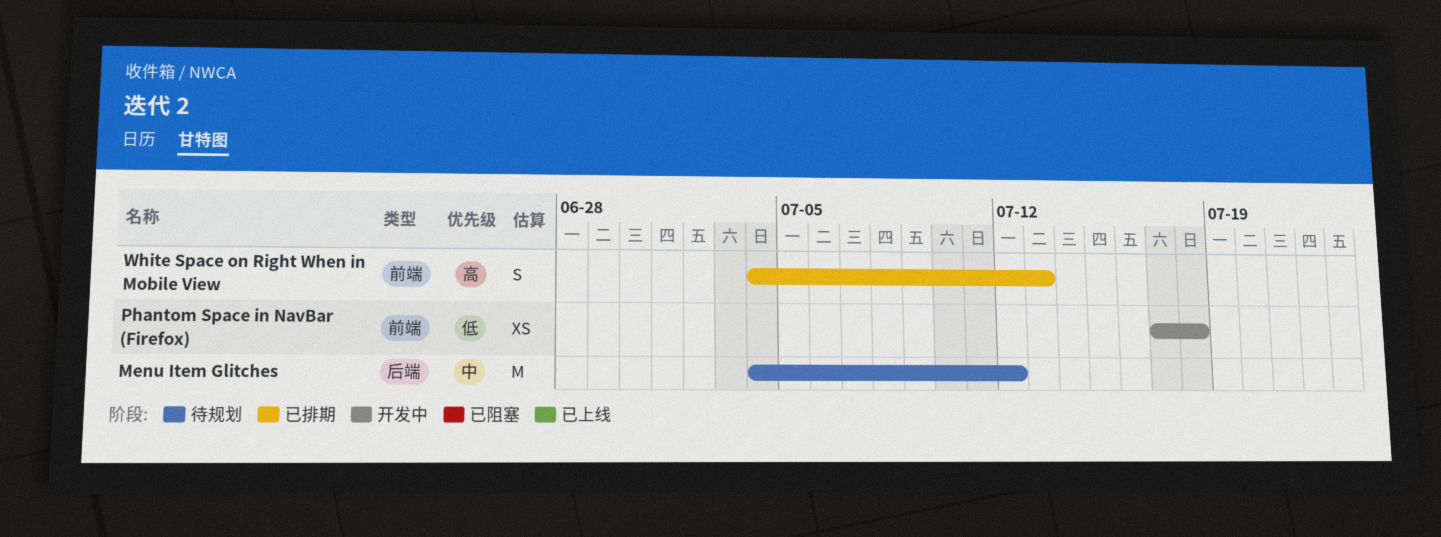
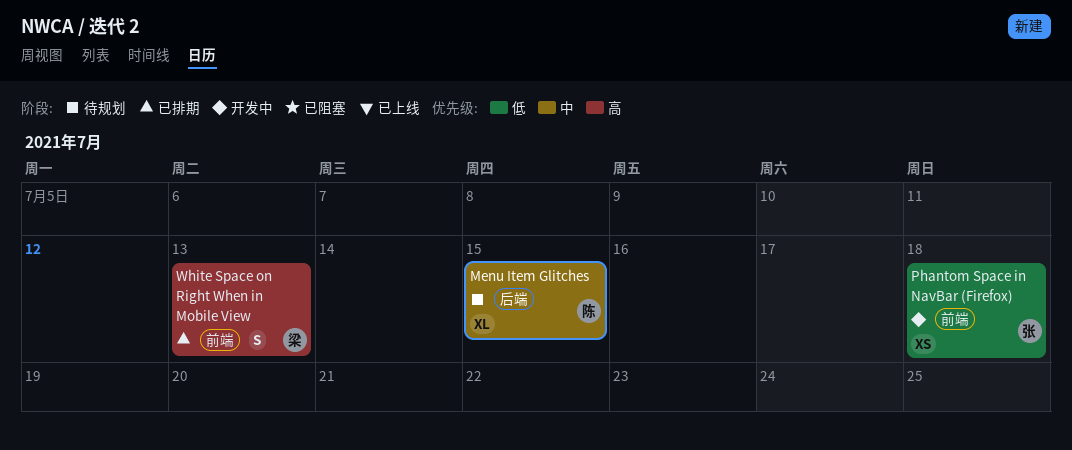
Menu Item Glitches, estimate: M -> XL
Menu Item Glitches, due: Jul 12 -> Jul 15

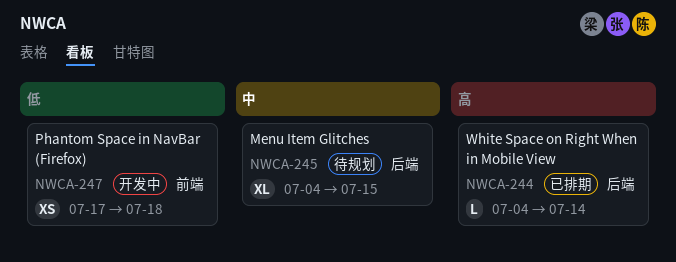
White Space on Right When in Mobile View, label: 前端 -> 后端
White Space on Right When in Mobile View, estimate: S -> L
White Space on Right When in Mobile View, due: Jul 13 -> Jul 14

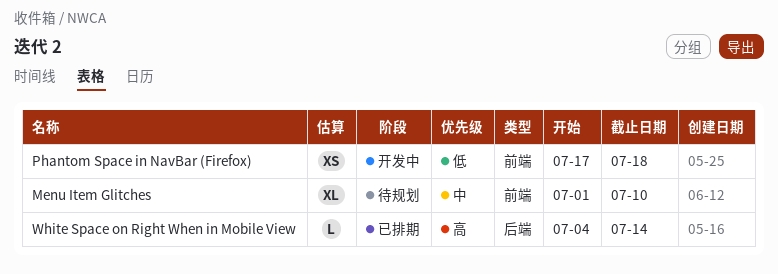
Menu Item Glitches, label: 后端 -> 前端
Menu Item Glitches, start: Jul 4 -> Jul 1
Menu Item Glitches, due: Jul 15 -> Jul 10

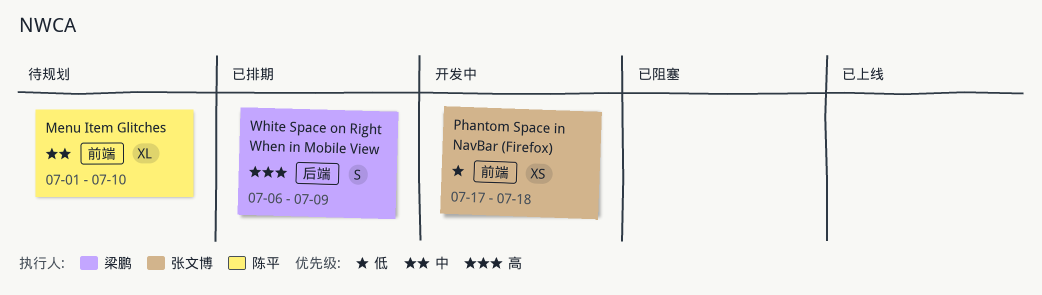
White Space on Right When in Mobile View, estimate: L -> S
White Space on Right When in Mobile View, start: Jul 4 -> Jul 6
White Space on Right When in Mobile View, due: Jul 14 -> Jul 9

